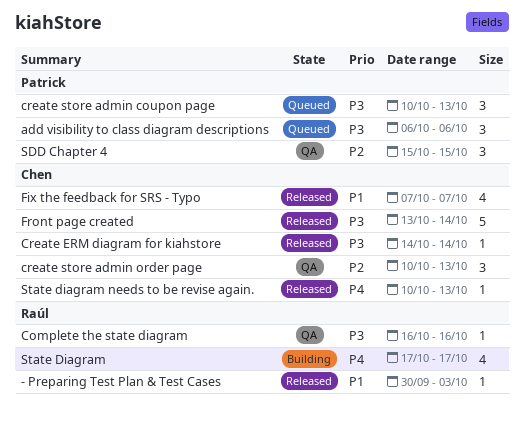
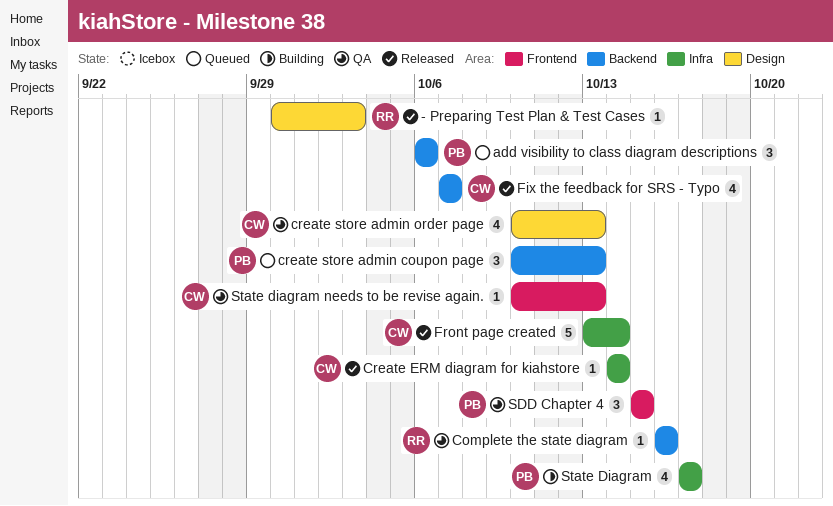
create store admin order page, estimate: 3 -> 4
State Diagram, owner: Raúl -> Patrick
State diagram needs to be revise again., status: Released -> QA

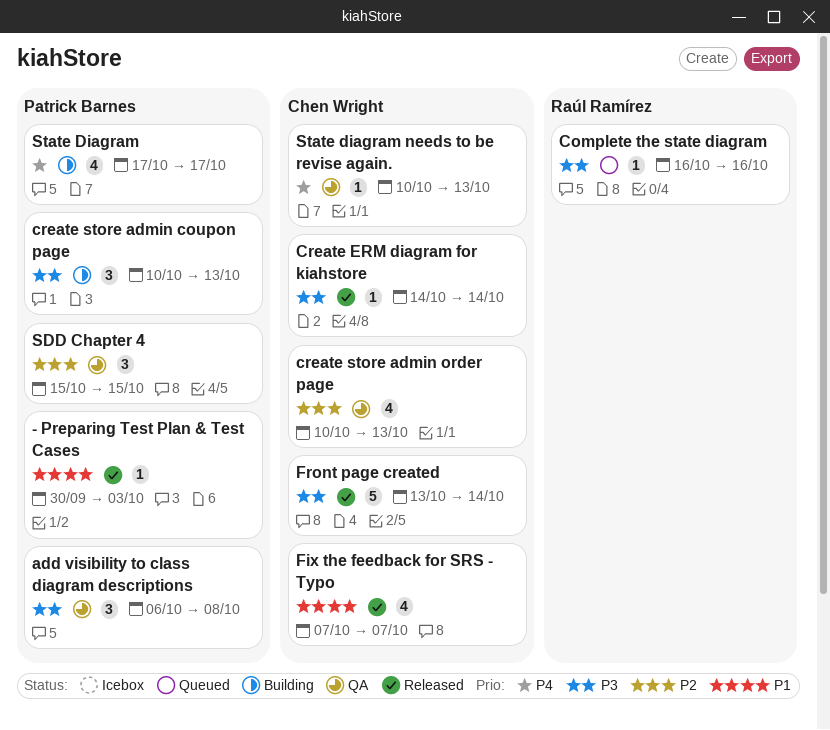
- Preparing Test Plan & Test Cases, owner: Raúl Ramírez -> Patrick Barnes
add visibility to class diagram descriptions, status: Queued -> QA
add visibility to class diagram descriptions, due: Oct 6 -> Oct 8
Complete the state diagram, status: QA -> Queued
create store admin coupon page, status: Queued -> Building

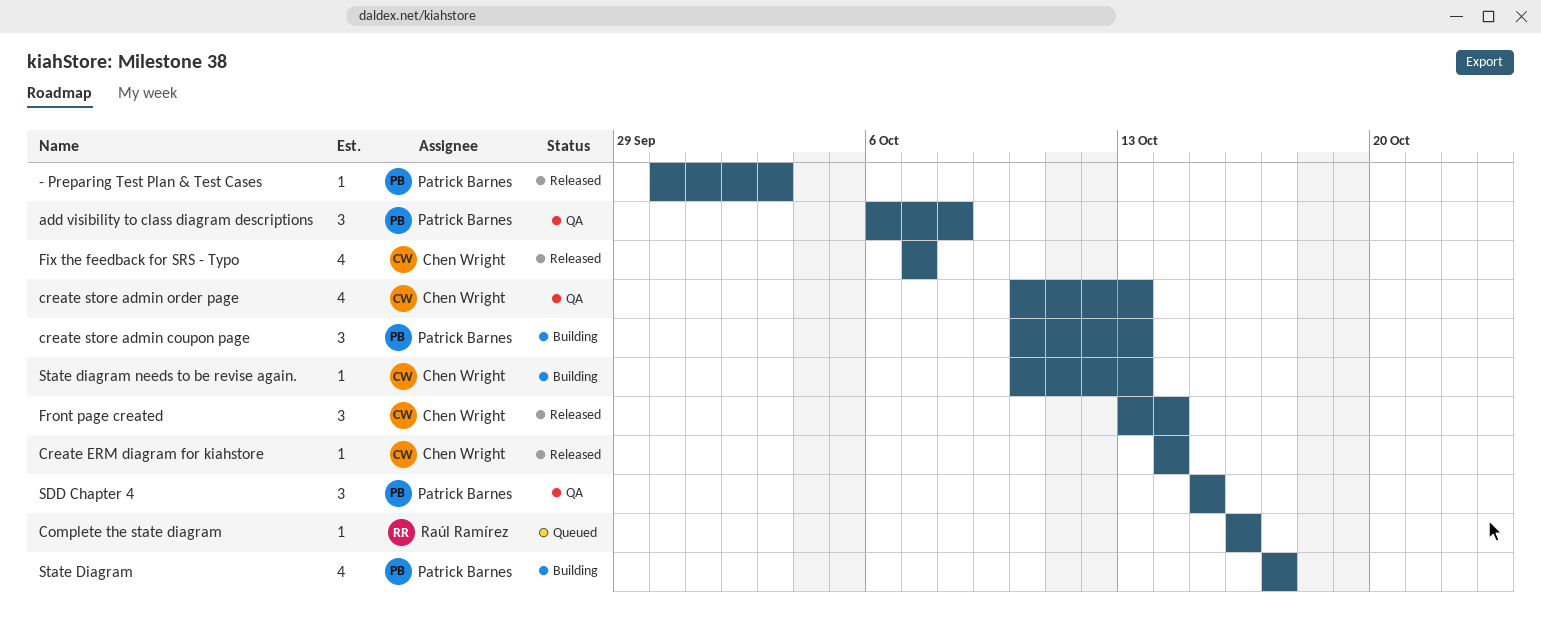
Front page created, estimate: 5 -> 3
State diagram needs to be revise again., status: QA -> Building

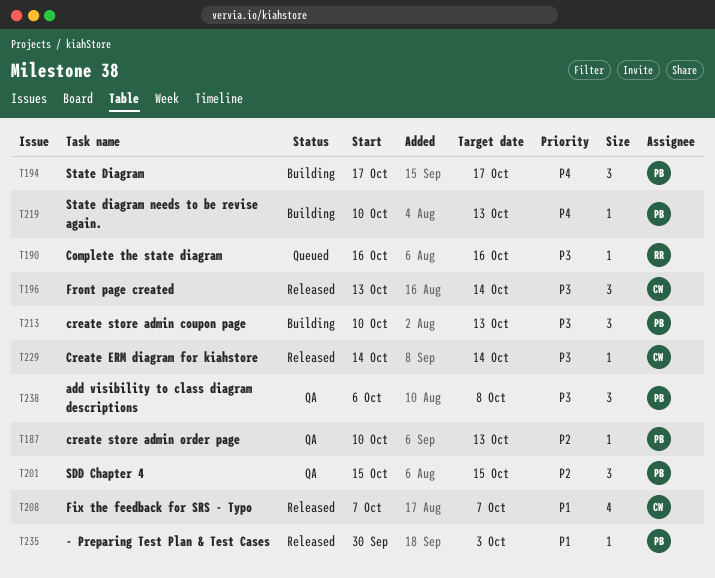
create store admin order page, owner: Chen Wright -> Patrick Barnes
create store admin order page, estimate: 4 -> 1
State Diagram, estimate: 4 -> 3
State diagram needs to be revise again., owner: Chen Wright -> Patrick Barnes

